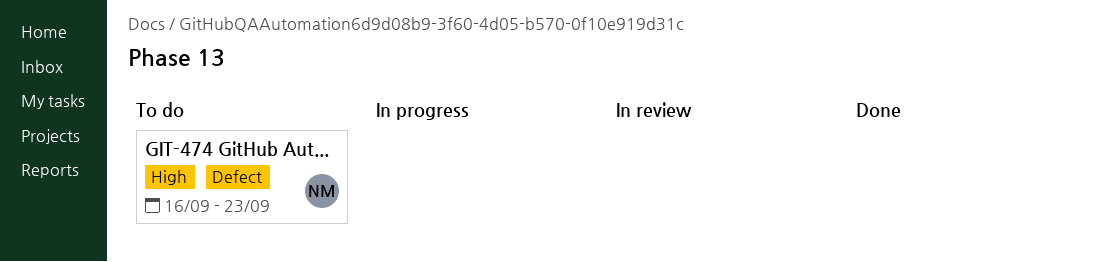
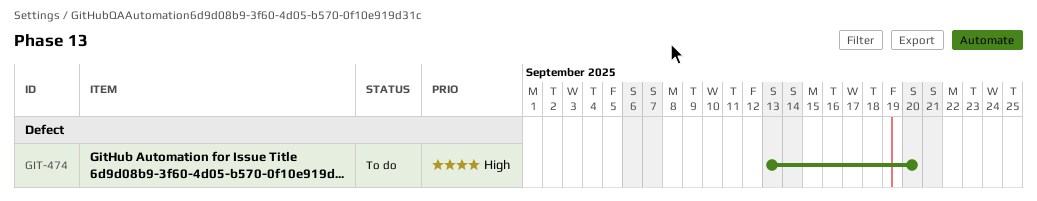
GIT-474, start: Sep 16 -> Sep 13
GIT-474, due: Sep 23 -> Sep 20

